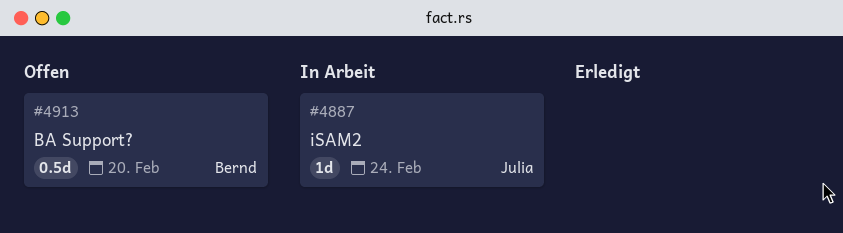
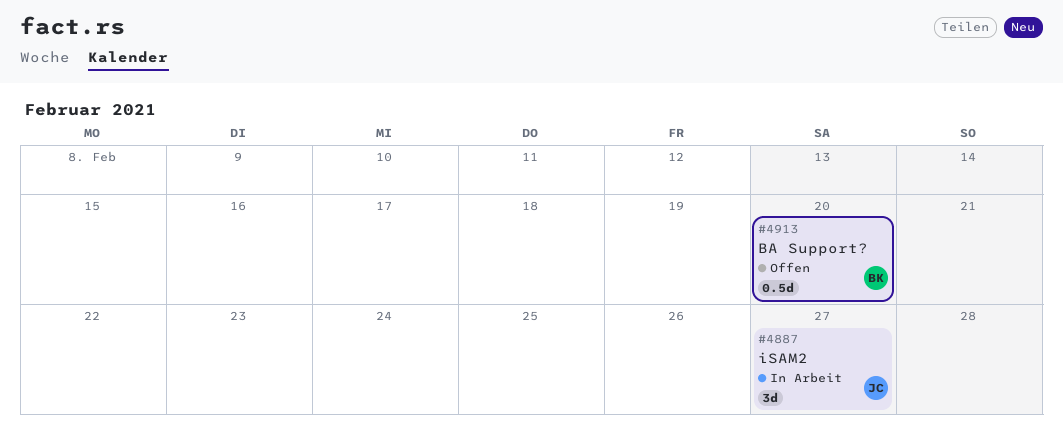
#4887, estimate: 1d -> 3d
#4887, due: Feb 24 -> Feb 27

